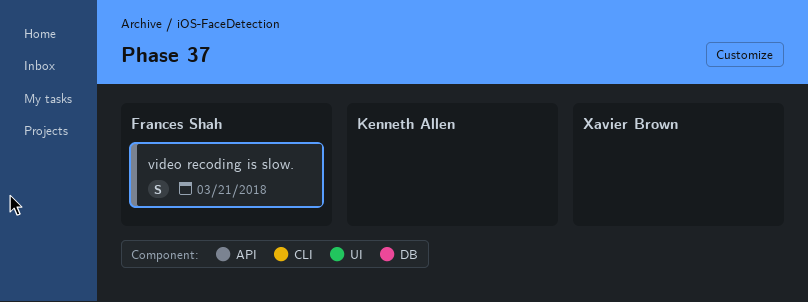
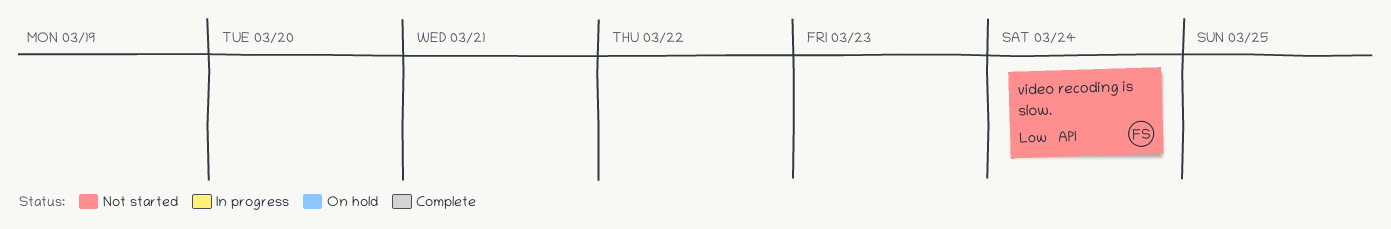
video recoding is slow., due: Mar 21 -> Mar 24

